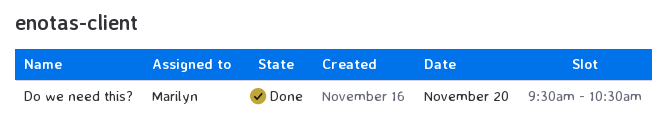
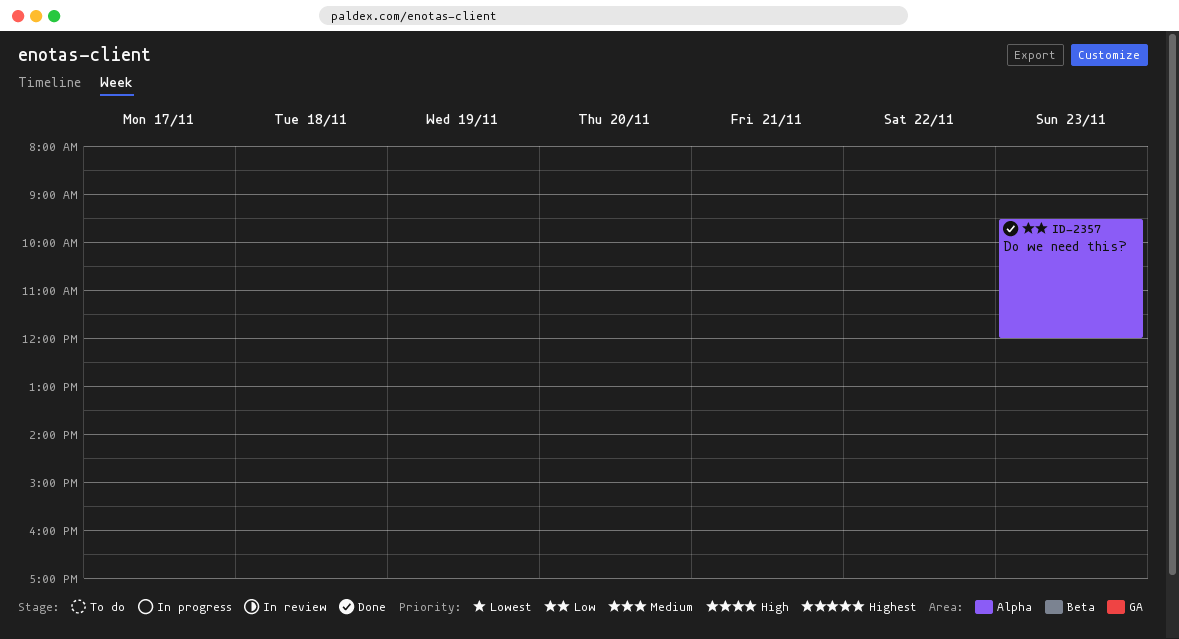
Do we need this?, day: Nov 20 -> Nov 23
Do we need this?, ends: 10:30 -> 12:00

